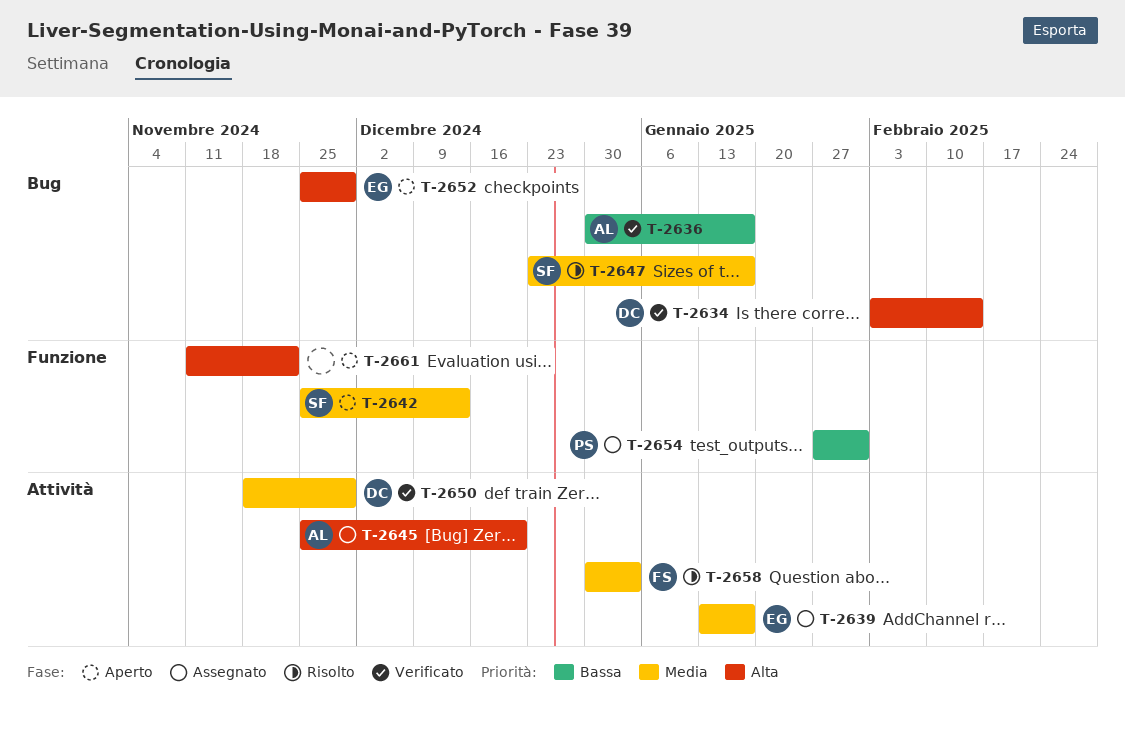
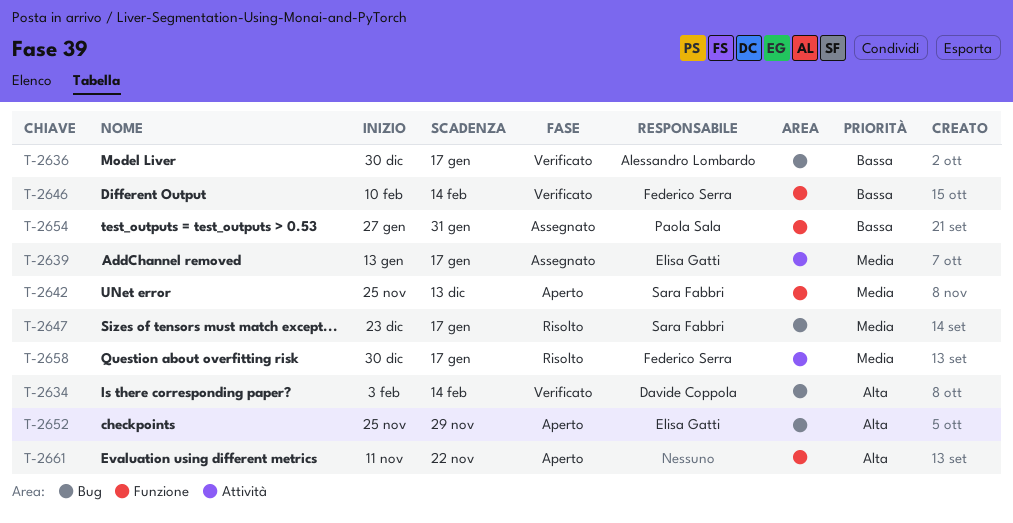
T-2645: present -> none
T-2646: none -> present
T-2650: present -> none
T-2658, due: Jan 3 -> Jan 17

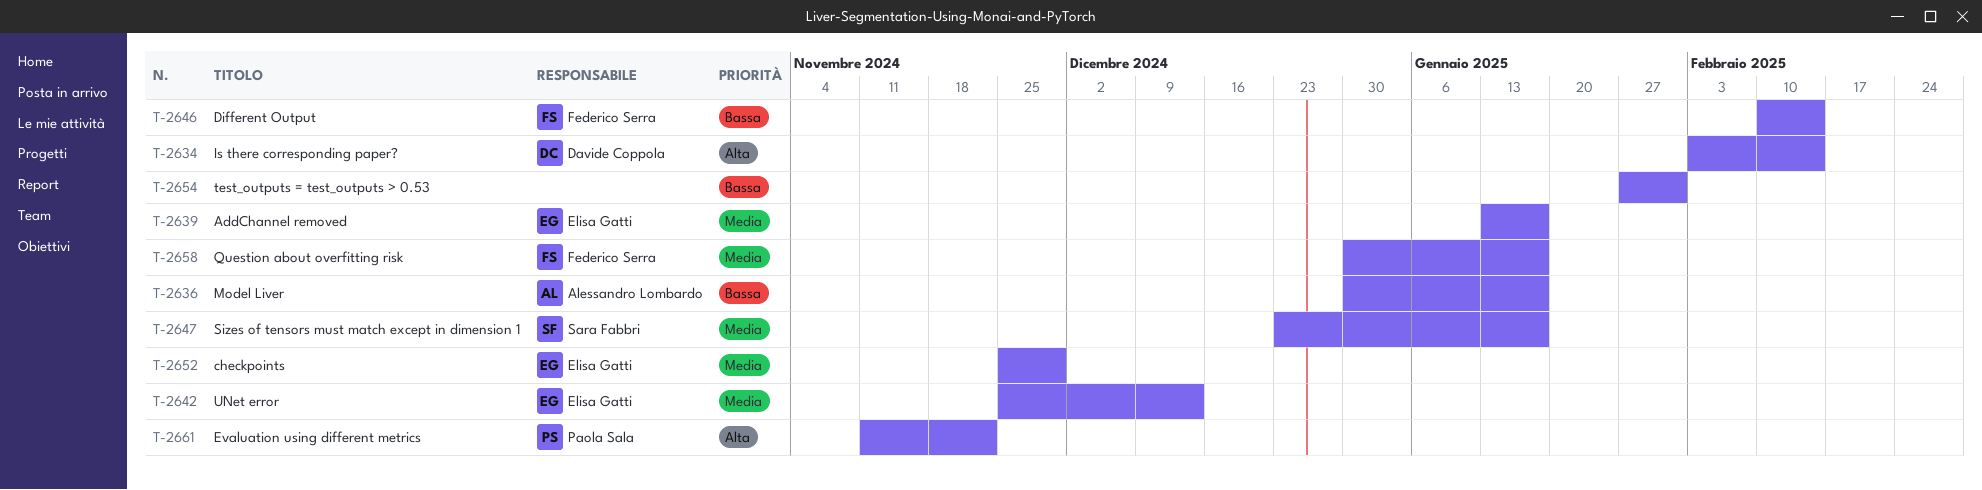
T-2642, owner: Sara Fabbri -> Elisa Gatti
T-2652, priority: Alta -> Media
T-2654, owner: Paola Sala -> none
T-2661, owner: none -> Paola Sala

